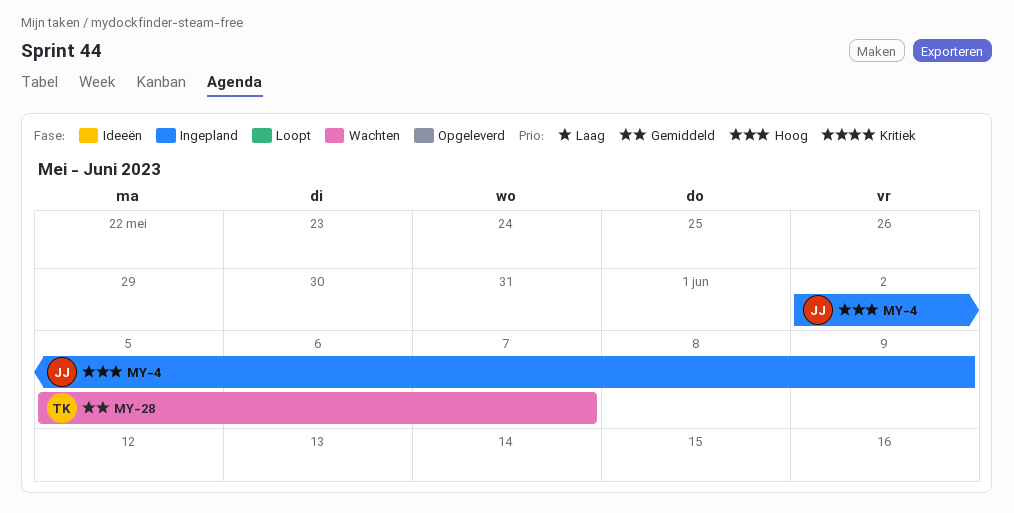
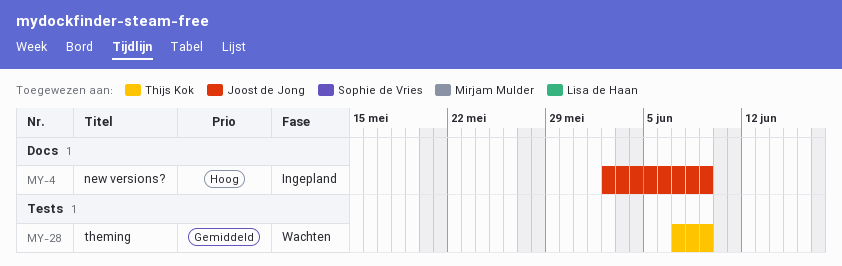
MY-28, start: Jun 5 -> Jun 7
MY-28, due: Jun 7 -> Jun 9

